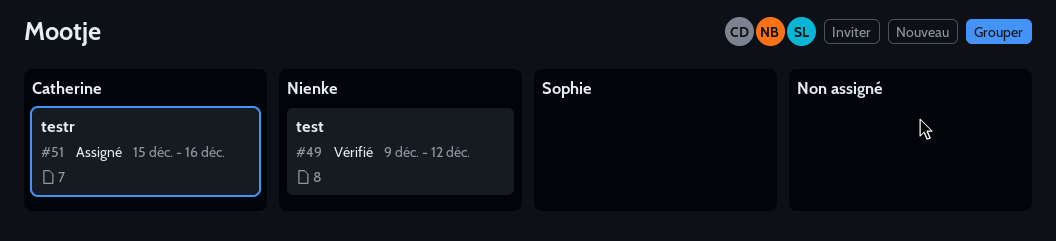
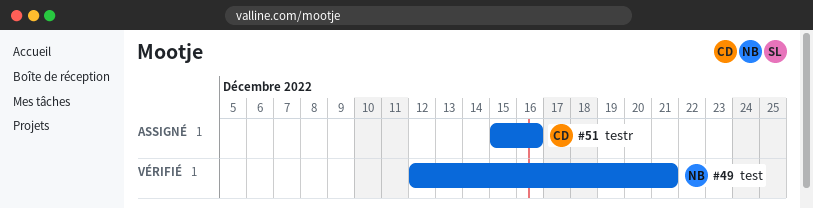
#49, start: Dec 9 -> Dec 12
#49, due: Dec 12 -> Dec 21

